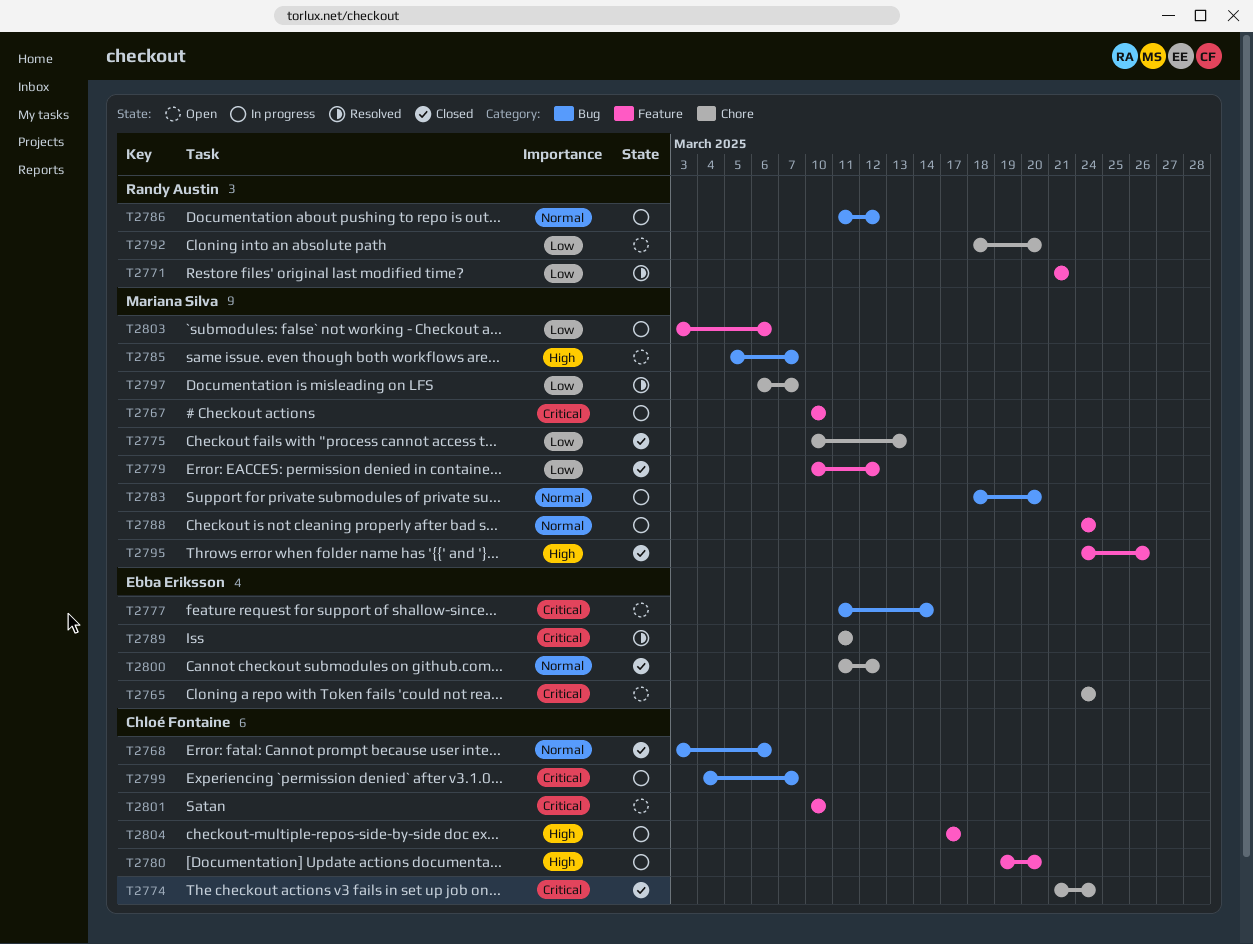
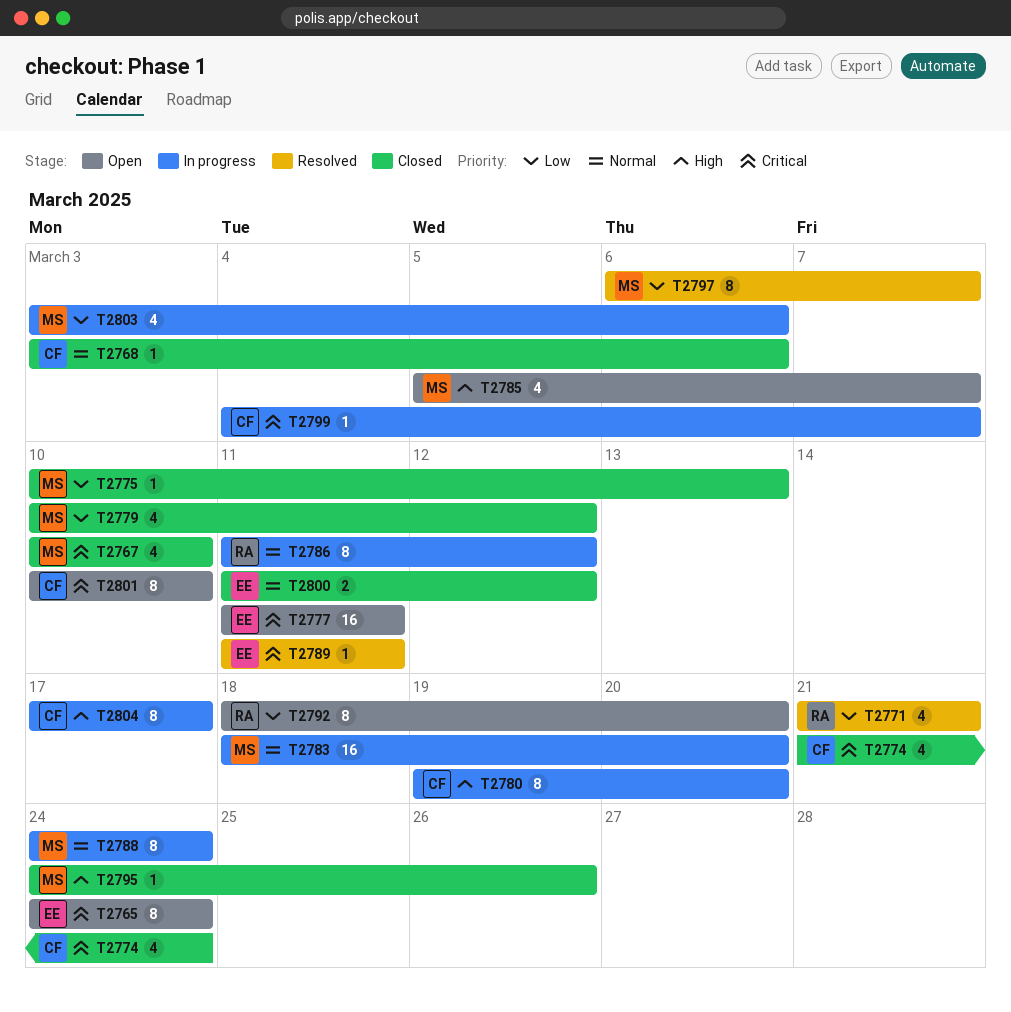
T2767, status: In progress -> Closed
T2777, due: Mar 14 -> Mar 11

